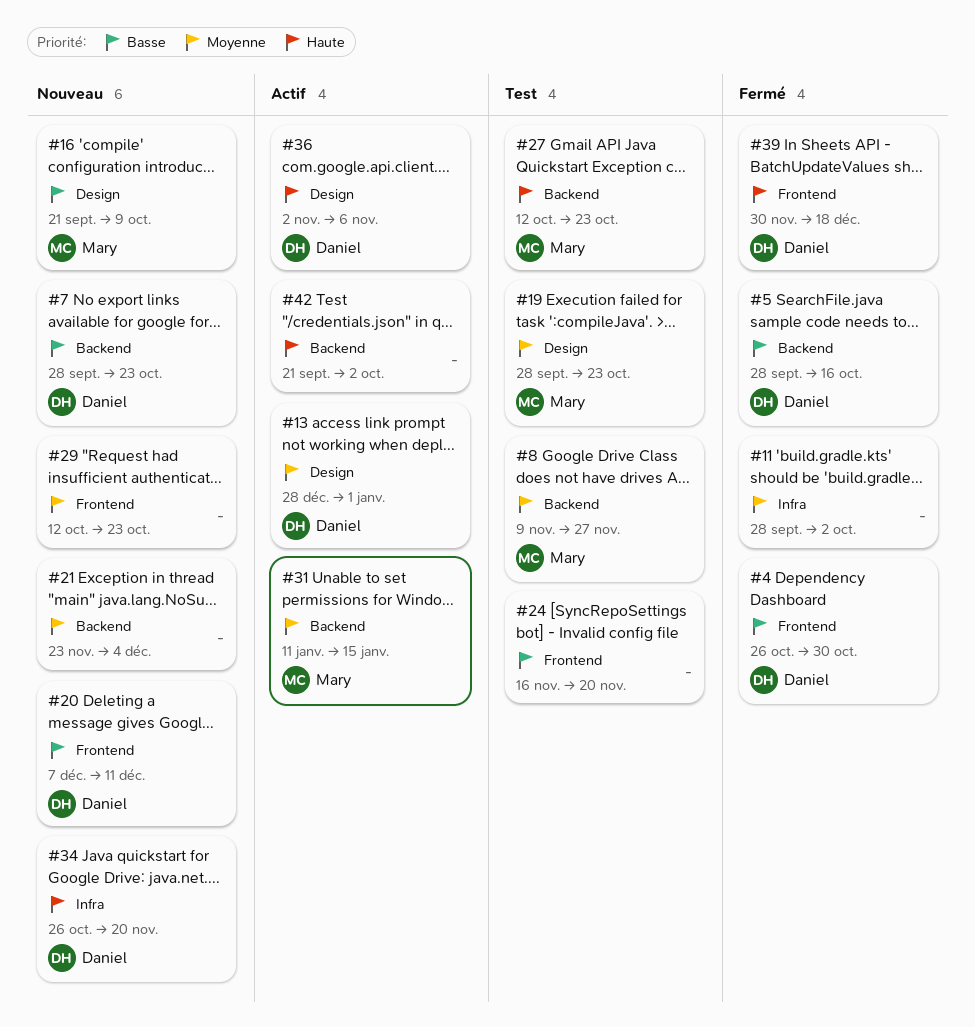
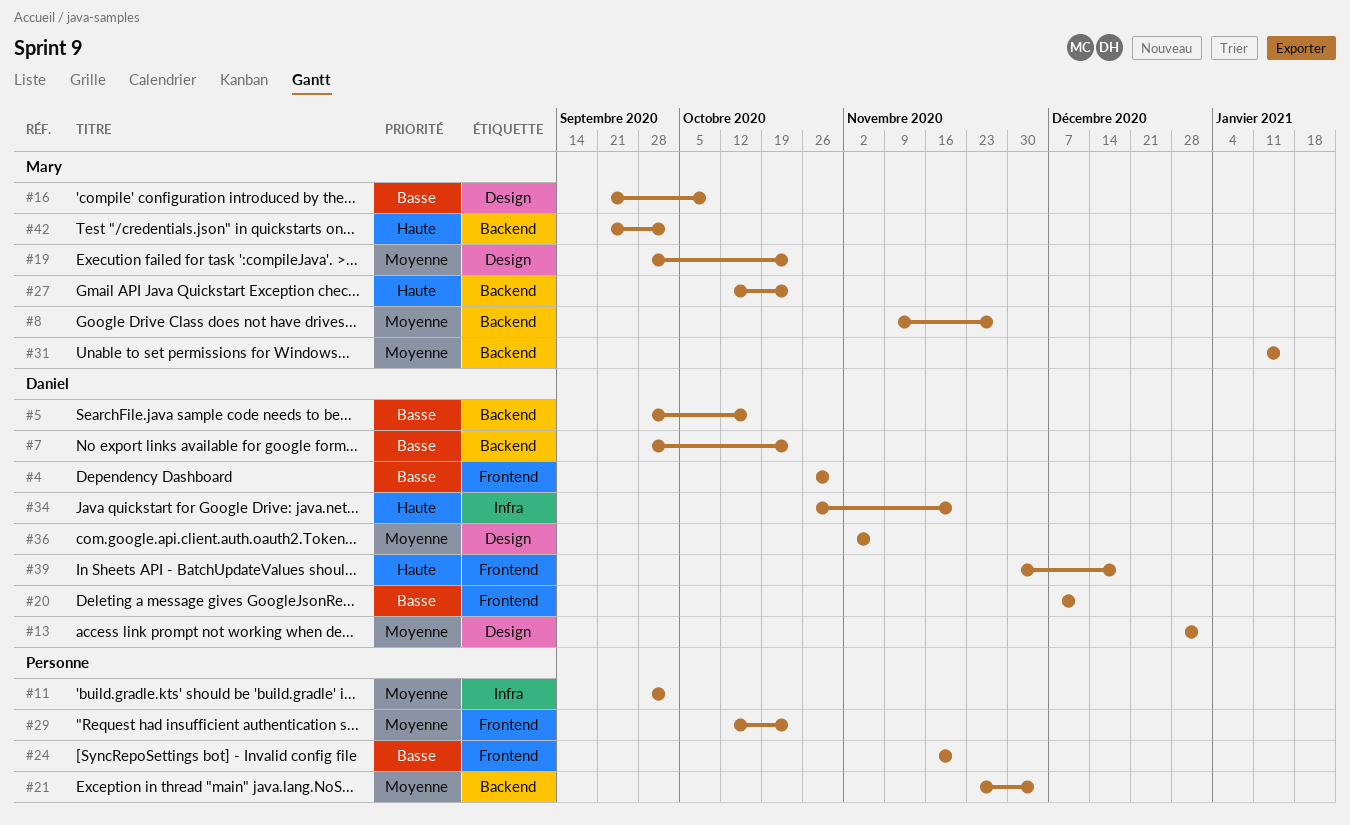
#36, priority: Haute -> Moyenne
#42, owner: none -> Mary

